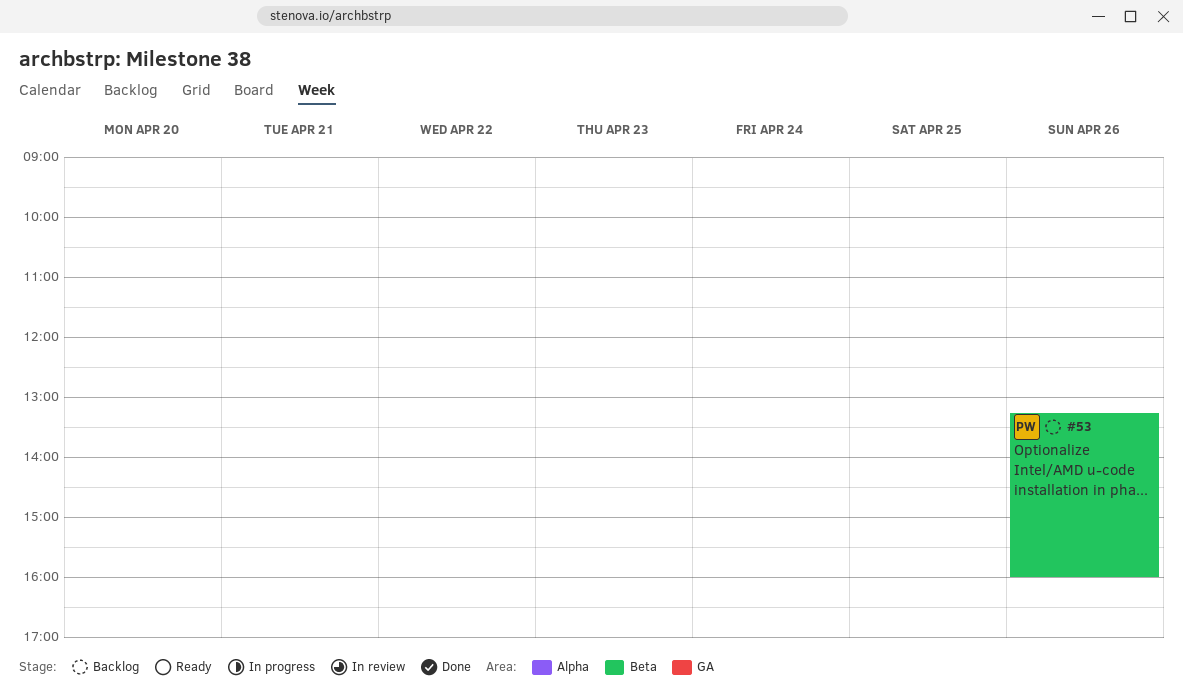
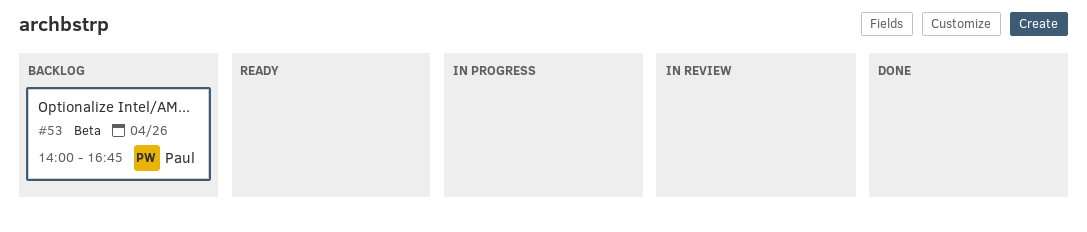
#53, begins: 13:15 -> 14:00
#53, ends: 16:00 -> 16:45

